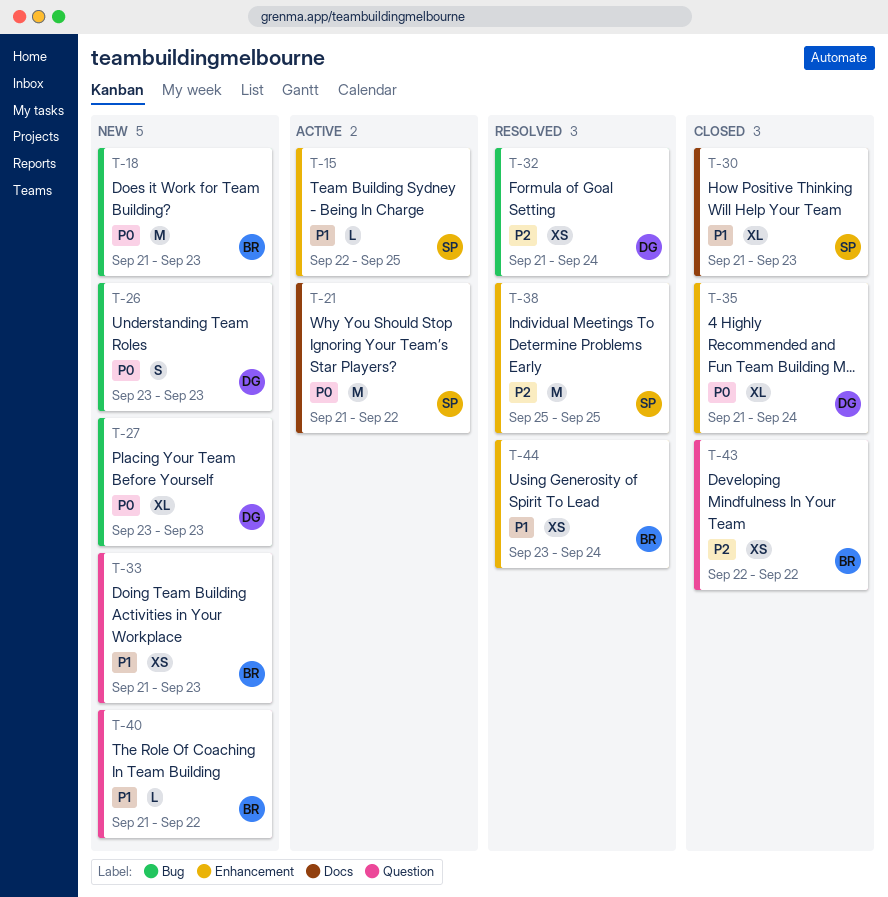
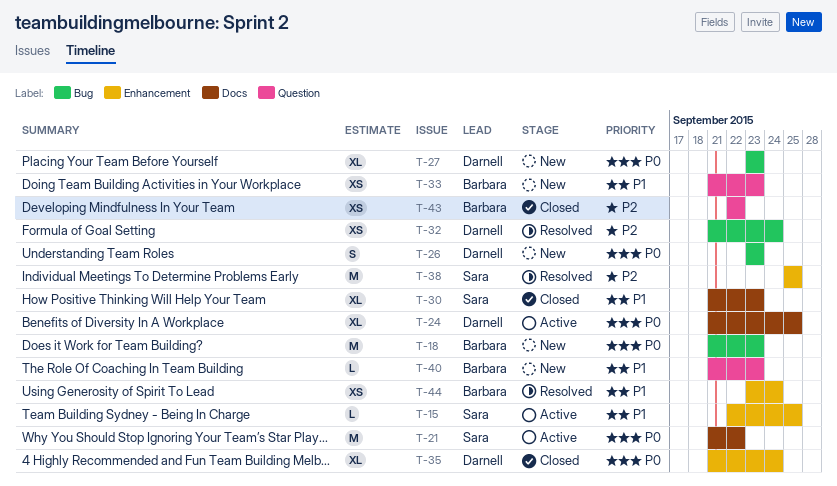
T-24: none -> present
T-40, due: Sep 22 -> Sep 23

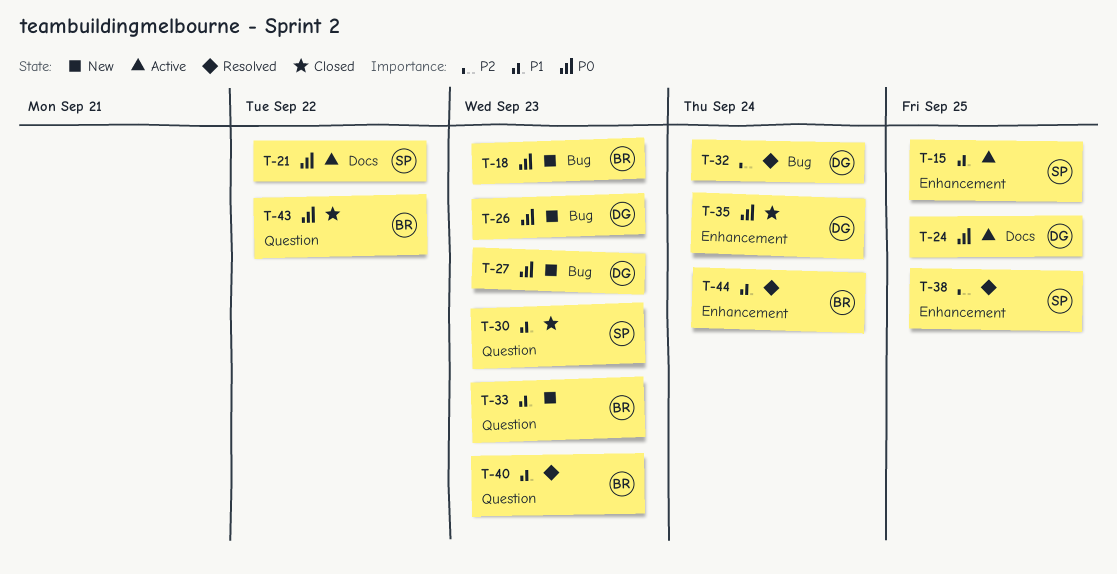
T-30, label: Docs -> Question
T-40, status: New -> Resolved
T-43, priority: P2 -> P0

